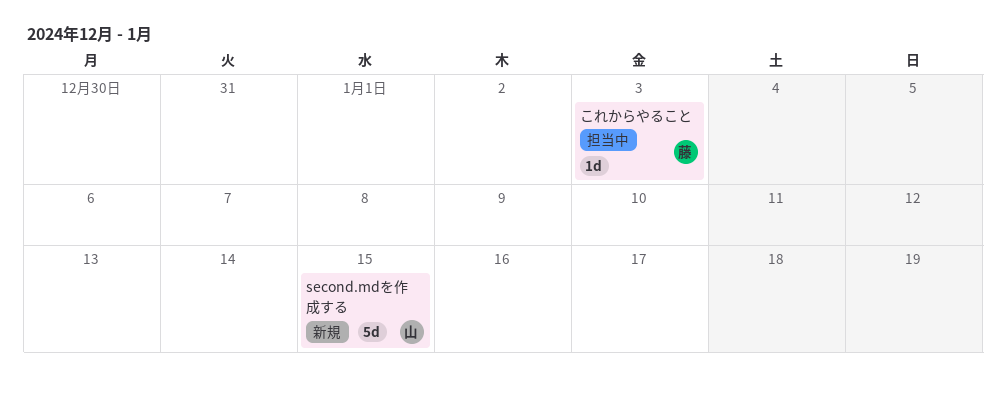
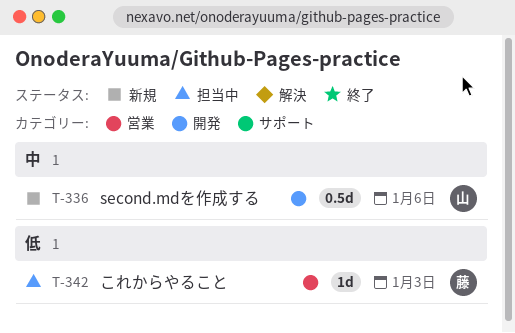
second.mdを作成する, estimate: 5d -> 0.5d
second.mdを作成する, due: Jan 15 -> Jan 6

